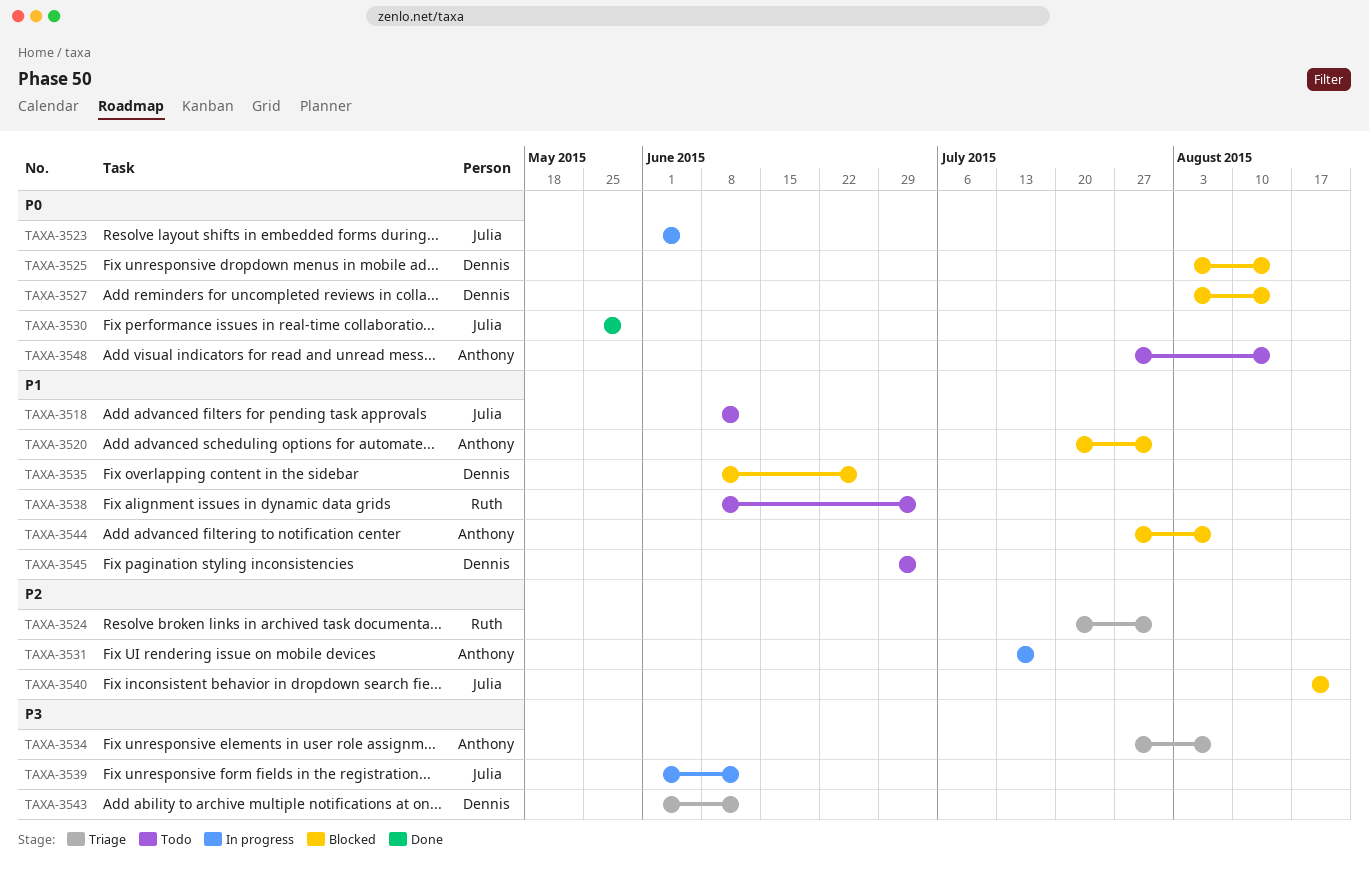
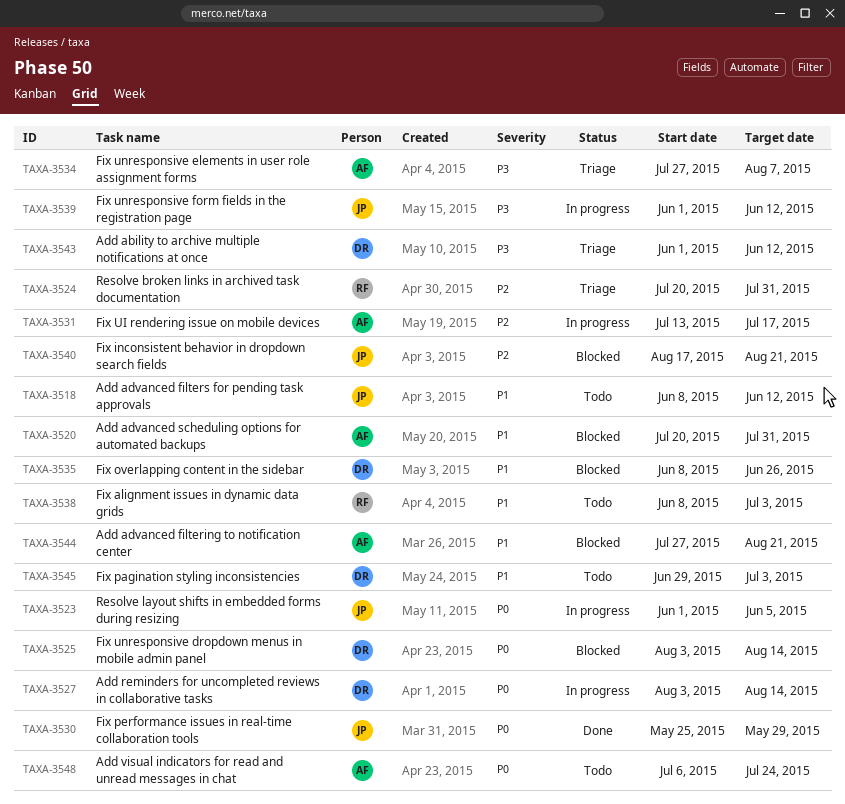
TAXA-3527, status: Blocked -> In progress
TAXA-3544, due: Aug 7 -> Aug 21
TAXA-3548, start: Jul 27 -> Jul 6
TAXA-3548, due: Aug 14 -> Jul 24

